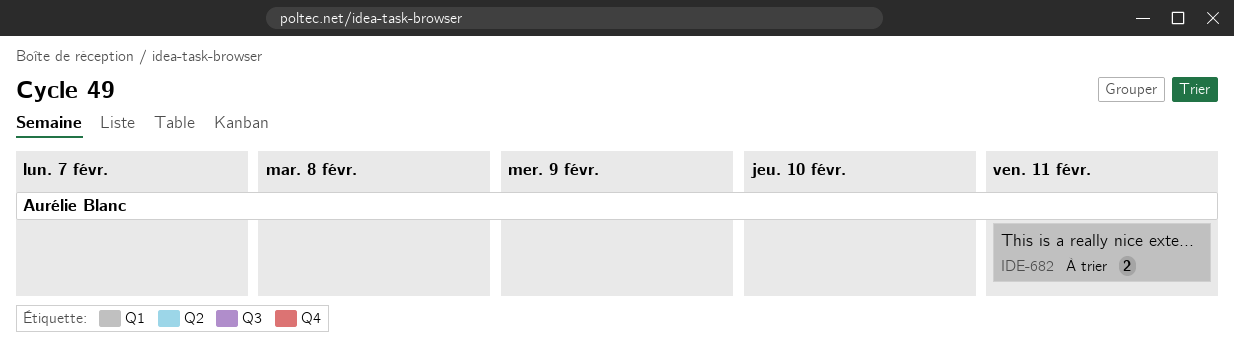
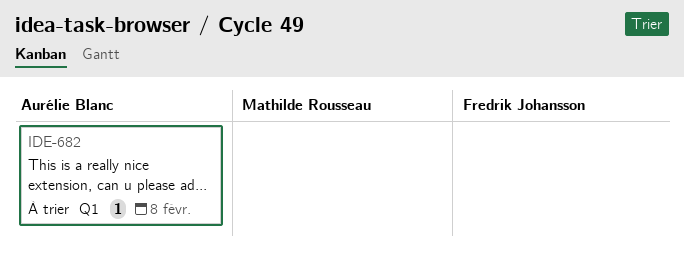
IDE-682, estimate: 2 -> 1
IDE-682, due: Feb 11 -> Feb 8

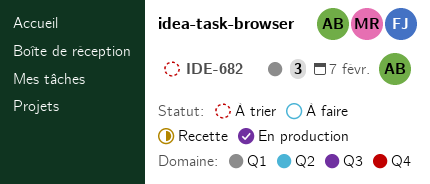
IDE-682, estimate: 1 -> 3
IDE-682, due: Feb 8 -> Feb 7

